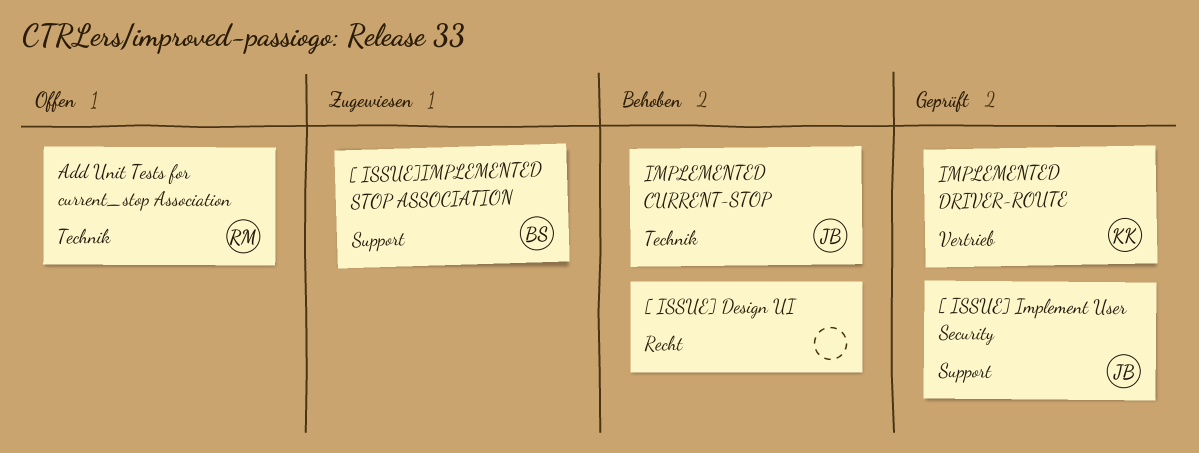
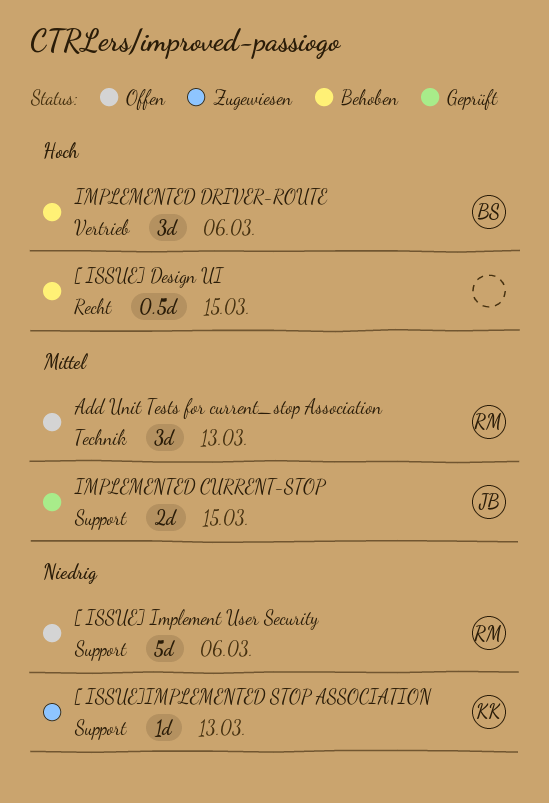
[ ISSUE] Implement User Security, status: Geprüft -> Offen
[ ISSUE] Implement User Security, owner: JB -> RM
[ ISSUE]IMPLEMENTED STOP ASSOCIATION, owner: BS -> KK
IMPLEMENTED CURRENT-STOP, status: Behoben -> Geprüft
IMPLEMENTED CURRENT-STOP, label: Technik -> Support
IMPLEMENTED DRIVER-ROUTE, status: Geprüft -> Behoben
IMPLEMENTED DRIVER-ROUTE, owner: KK -> BS

